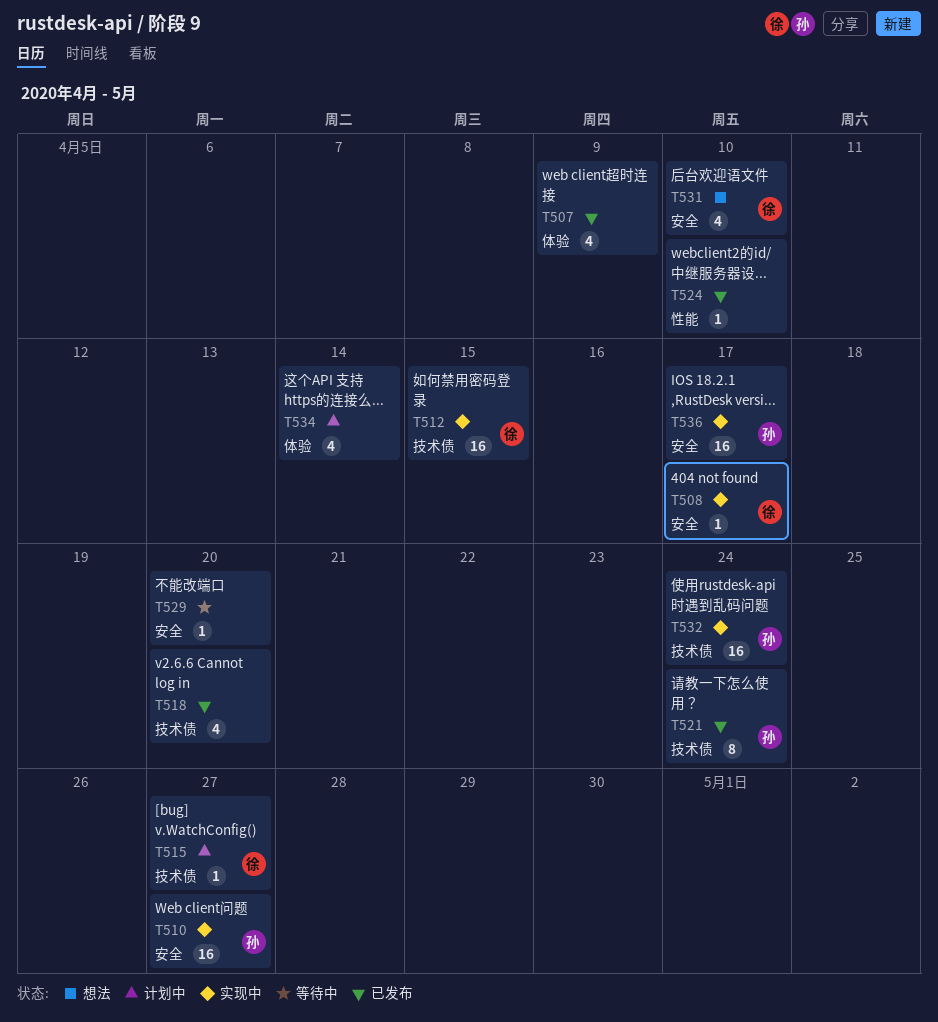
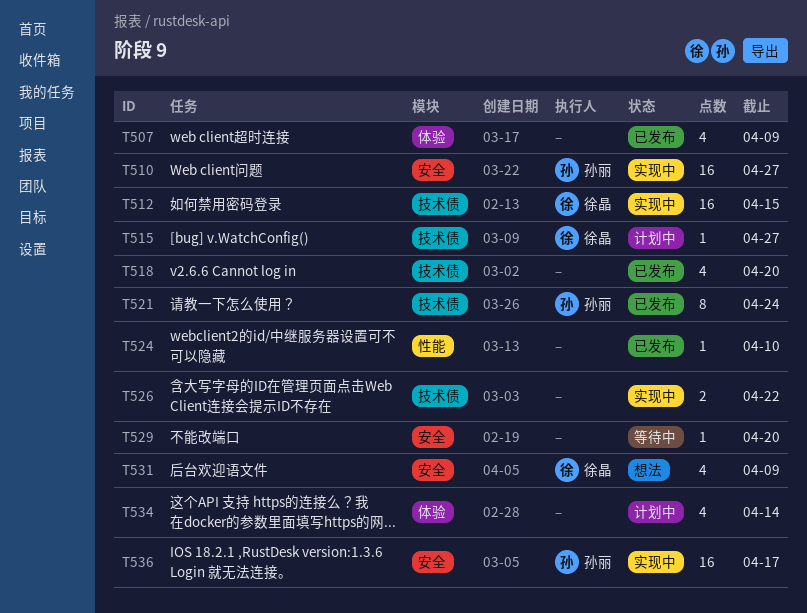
T508: present -> none
T526: none -> present
T531, due: Apr 10 -> Apr 9
T532: present -> none

